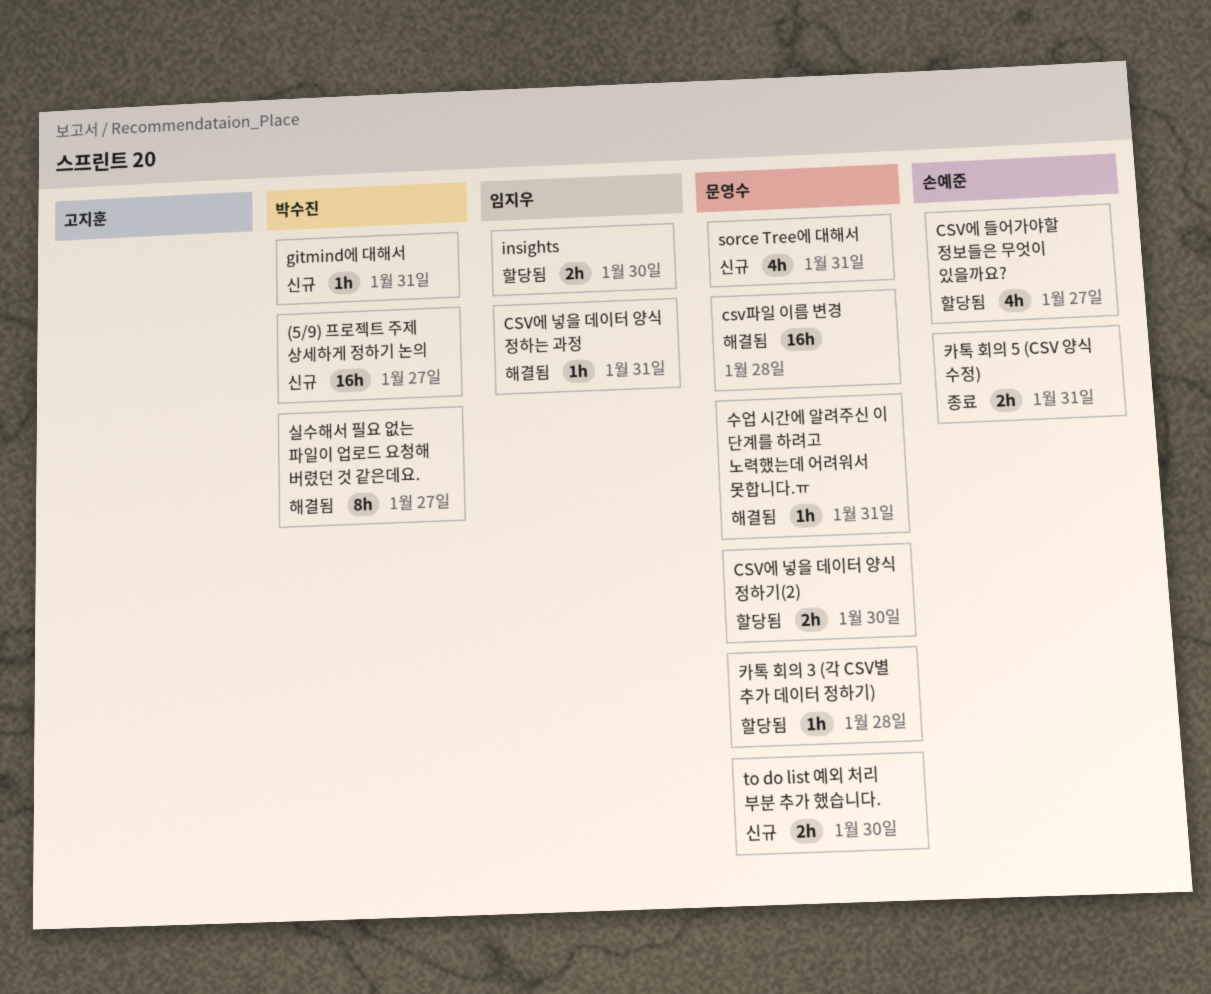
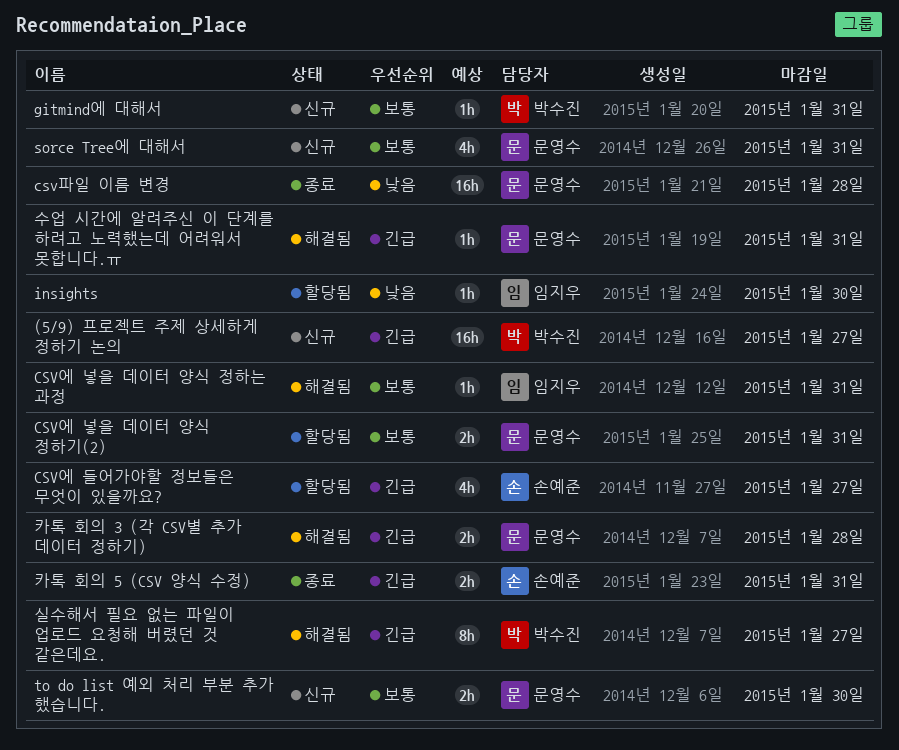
CSV에 넣을 데이터 양식 정하기(2), due: Jan 30 -> Jan 31
csv파일 이름 변경, status: 해결됨 -> 종료
insights, estimate: 2h -> 1h
카톡 회의 3 (각 CSV별 추가 데이터 정하기), status: 할당됨 -> 해결됨
카톡 회의 3 (각 CSV별 추가 데이터 정하기), estimate: 1h -> 2h

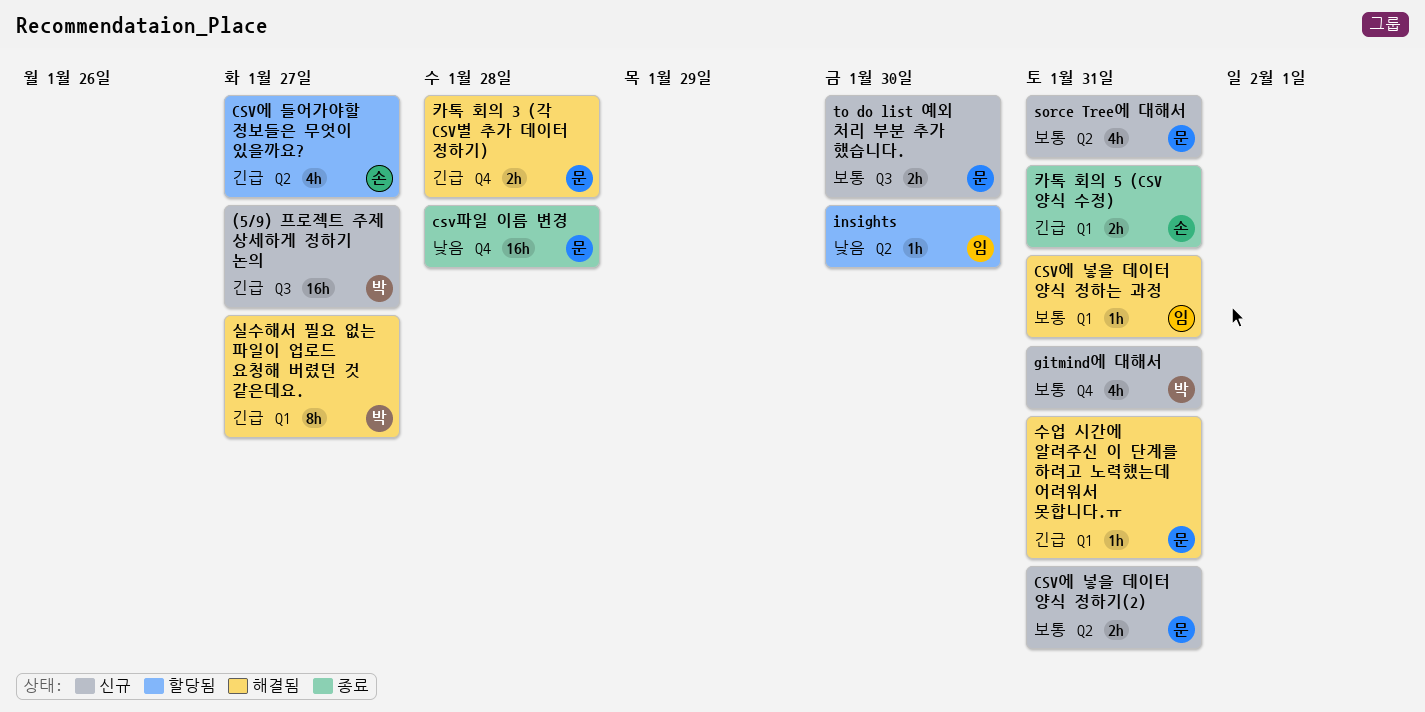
CSV에 넣을 데이터 양식 정하기(2), status: 할당됨 -> 신규
gitmind에 대해서, estimate: 1h -> 4h

